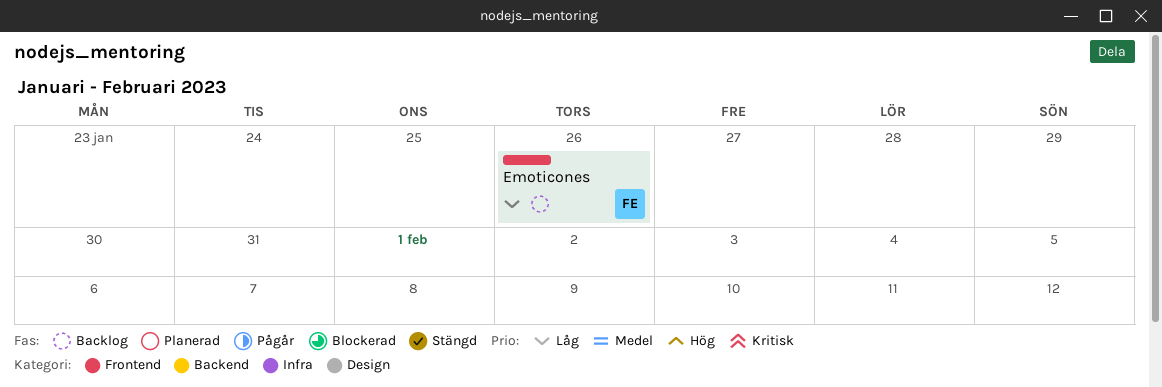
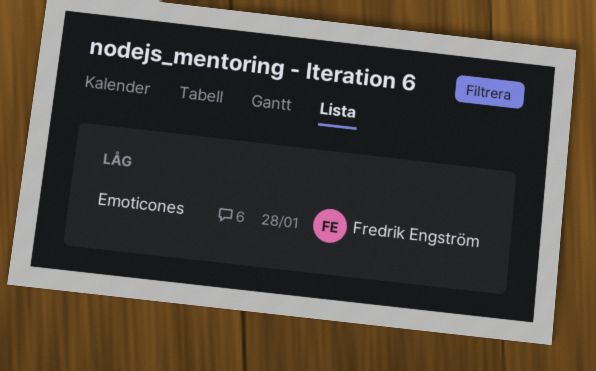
Emoticones, due: Jan 26 -> Jan 28

